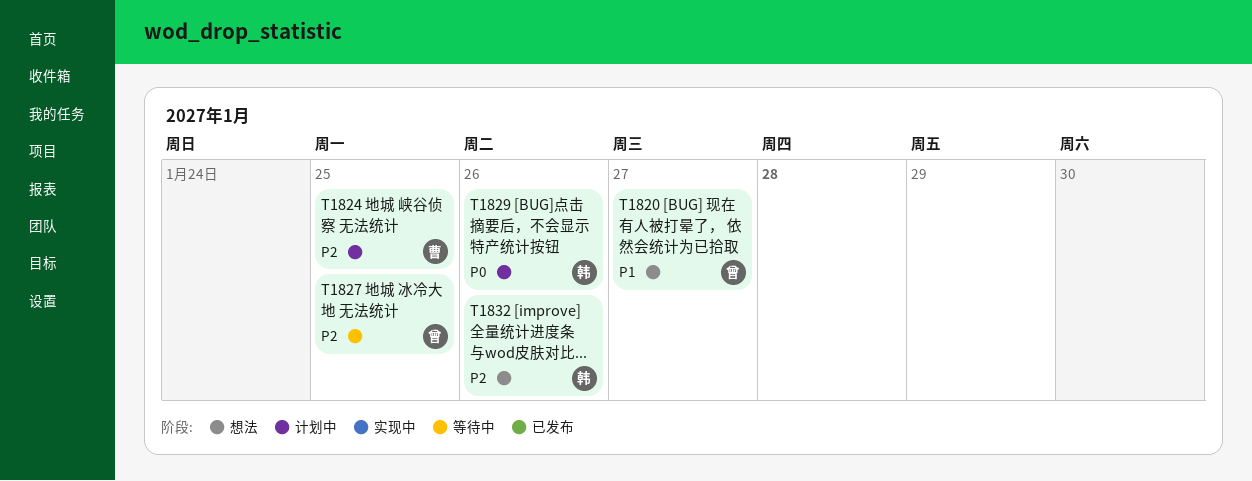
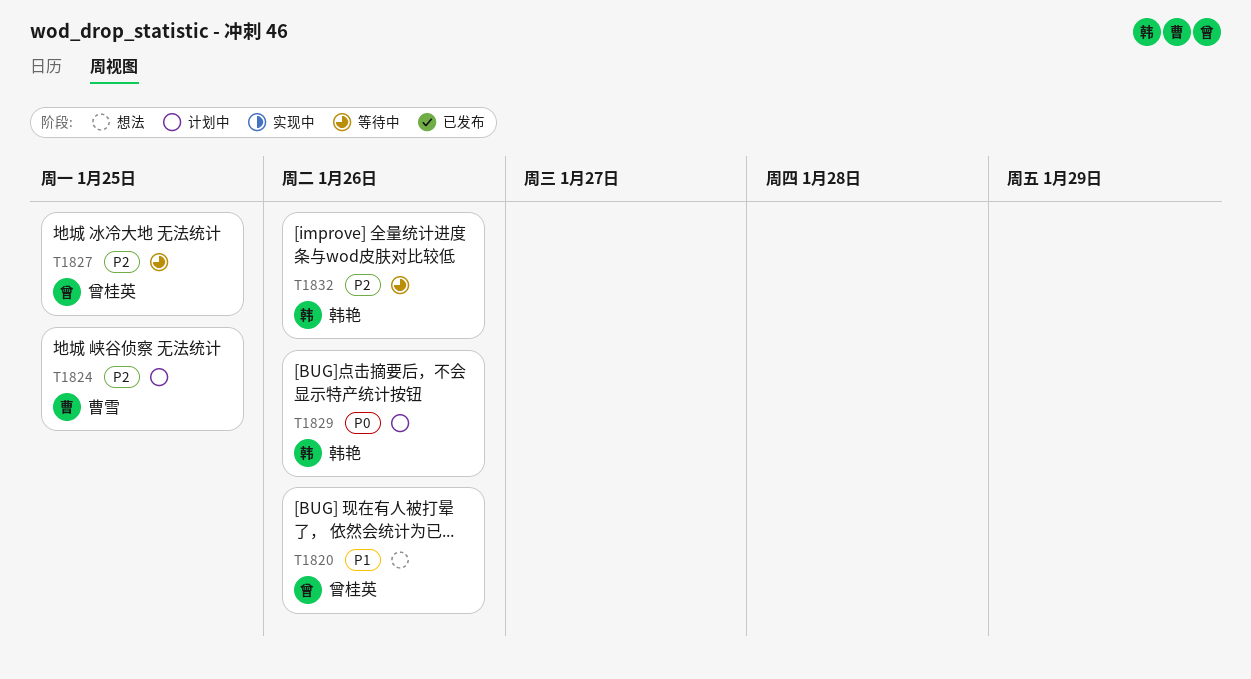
T1820, due: Jan 27 -> Jan 26
T1832, status: 想法 -> 等待中

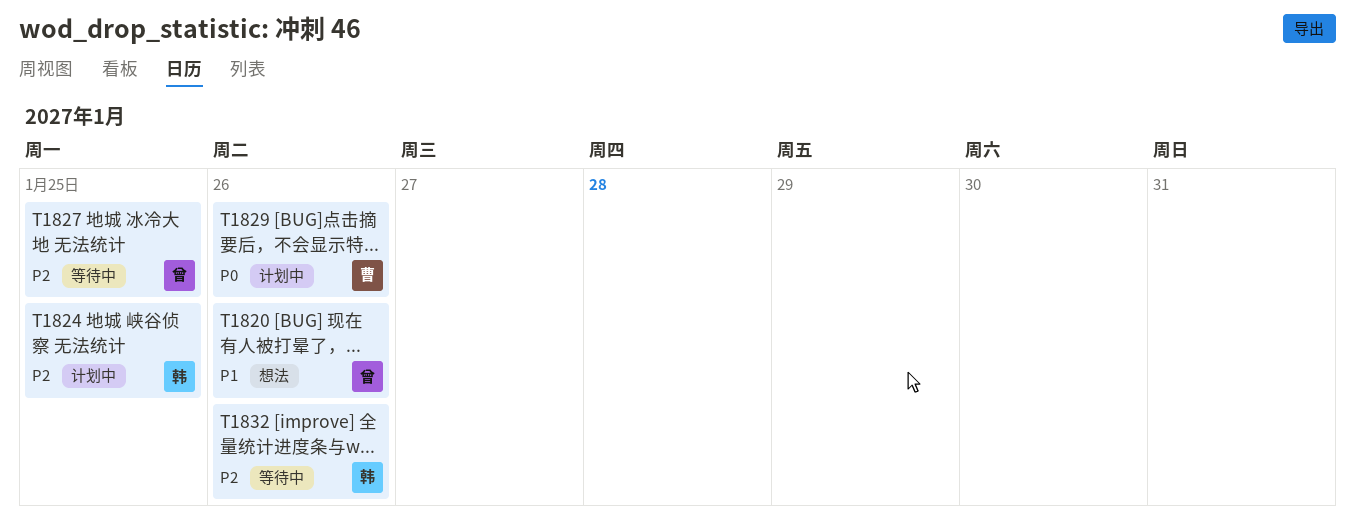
T1824, owner: 曹雪 -> 韩艳
T1829, owner: 韩艳 -> 曹雪

